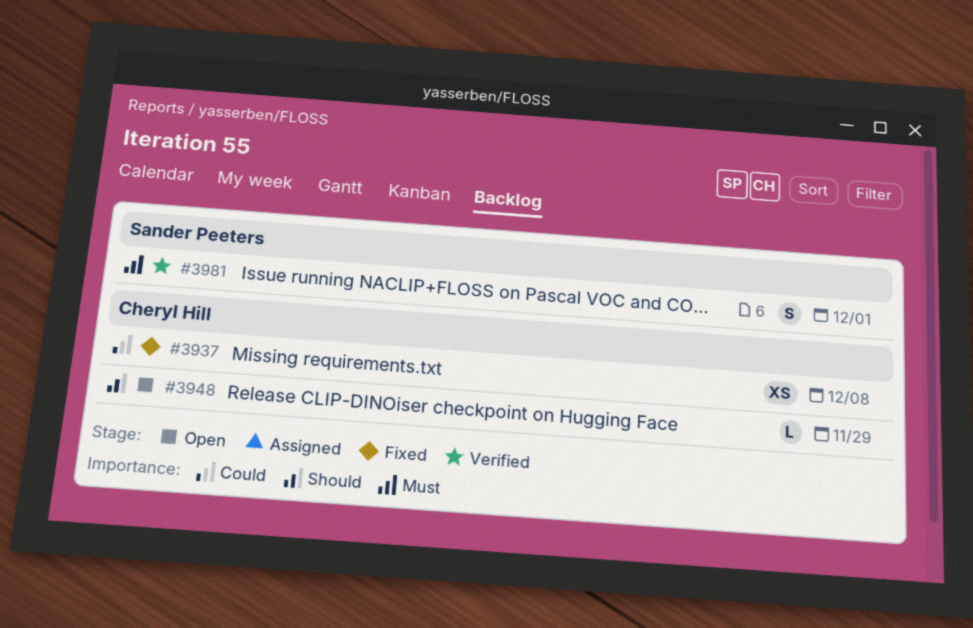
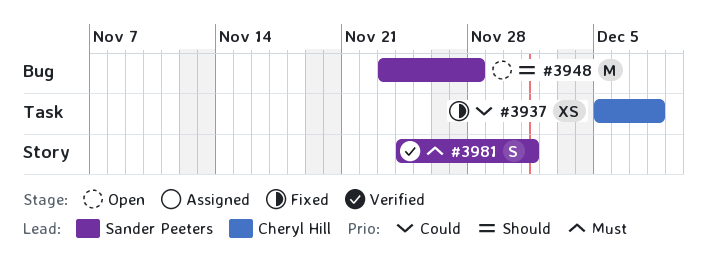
#3948, owner: Cheryl Hill -> Sander Peeters
#3948, estimate: L -> M
#3948, due: Nov 29 -> Nov 28

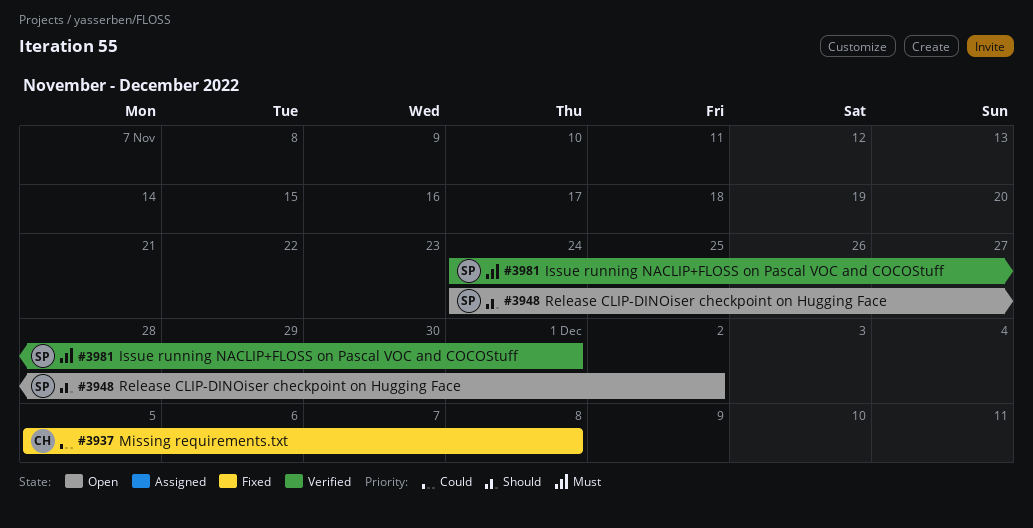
#3948, start: Nov 23 -> Nov 24
#3948, due: Nov 28 -> Dec 2

